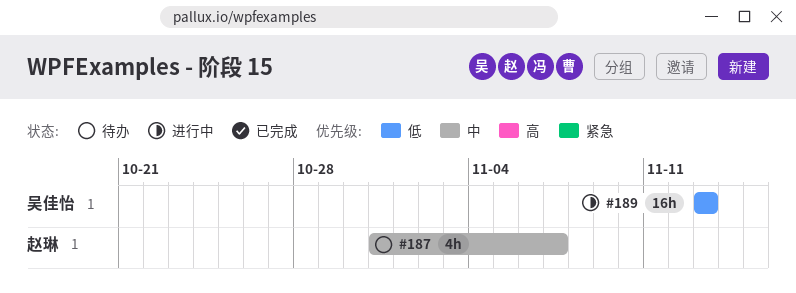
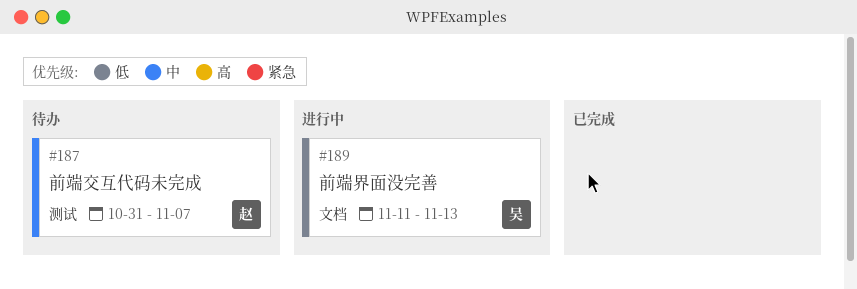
#189, start: Nov 13 -> Nov 11

